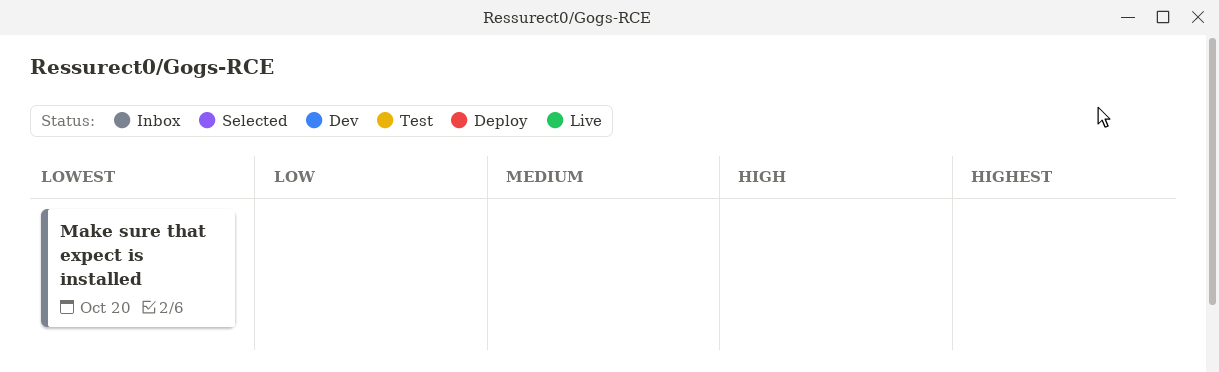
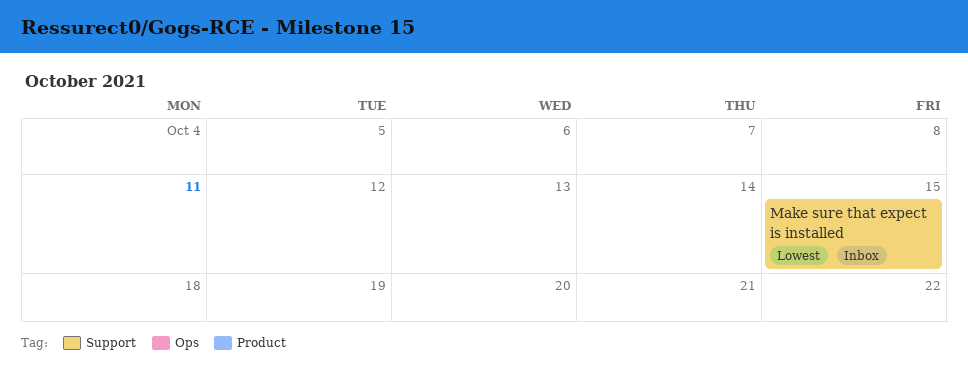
Make sure that expect is installed, due: Oct 20 -> Oct 15

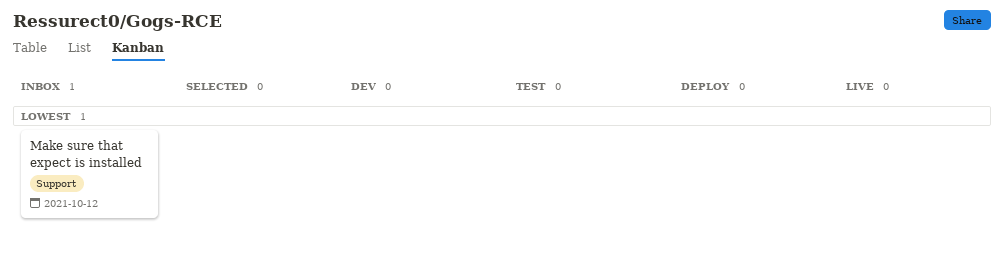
Make sure that expect is installed, due: Oct 15 -> Oct 12

